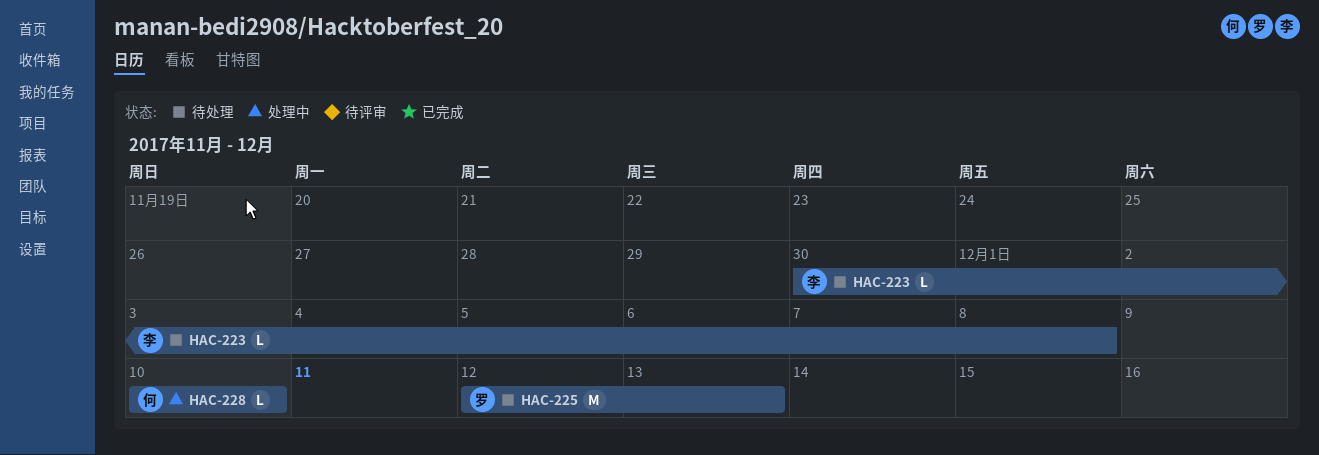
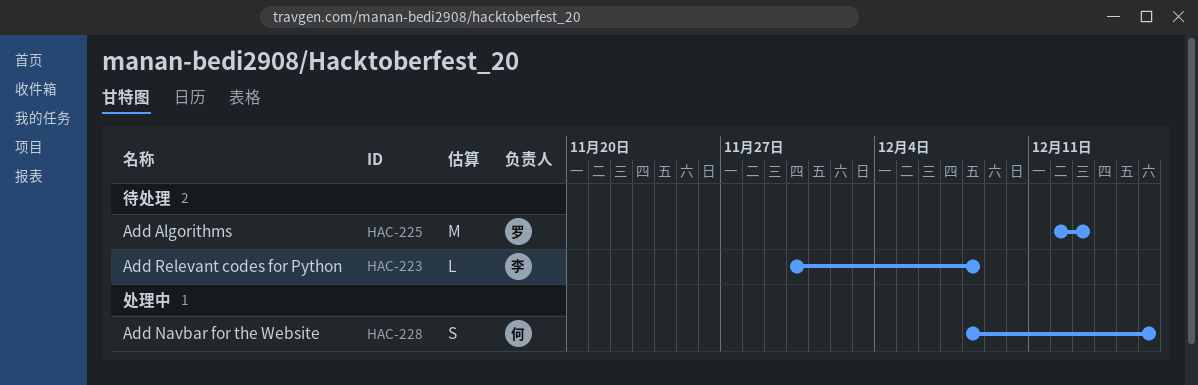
HAC-228, estimate: L -> S
HAC-228, start: Dec 10 -> Dec 8
HAC-228, due: Dec 10 -> Dec 16

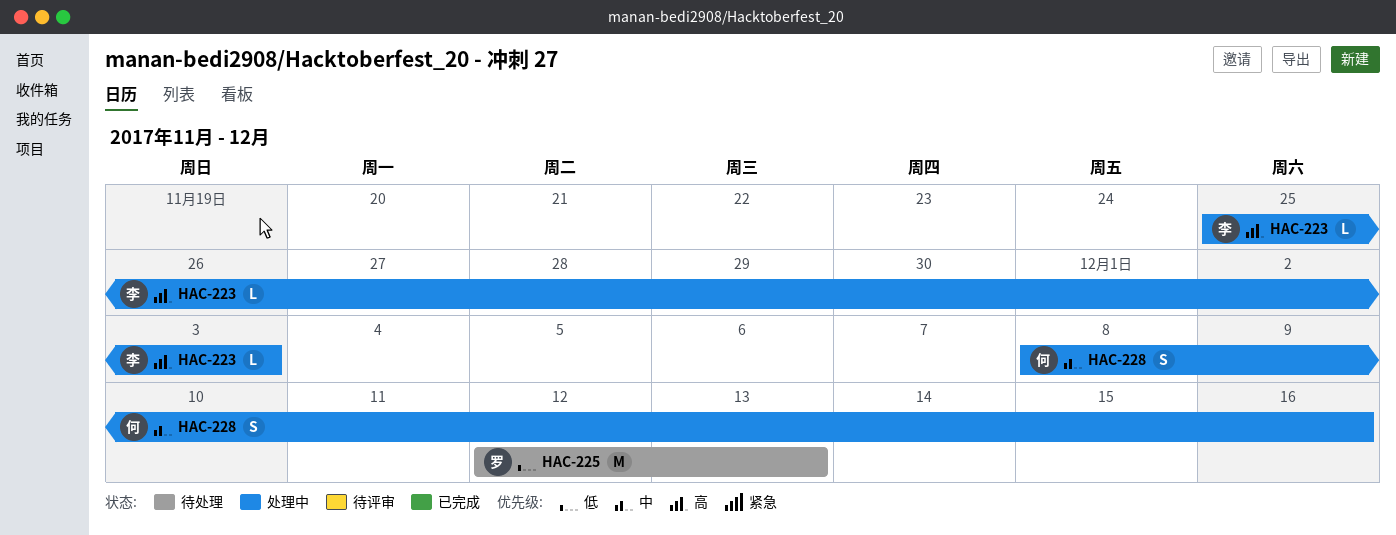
HAC-223, status: 待处理 -> 处理中
HAC-223, start: Nov 30 -> Nov 25
HAC-223, due: Dec 8 -> Dec 3

